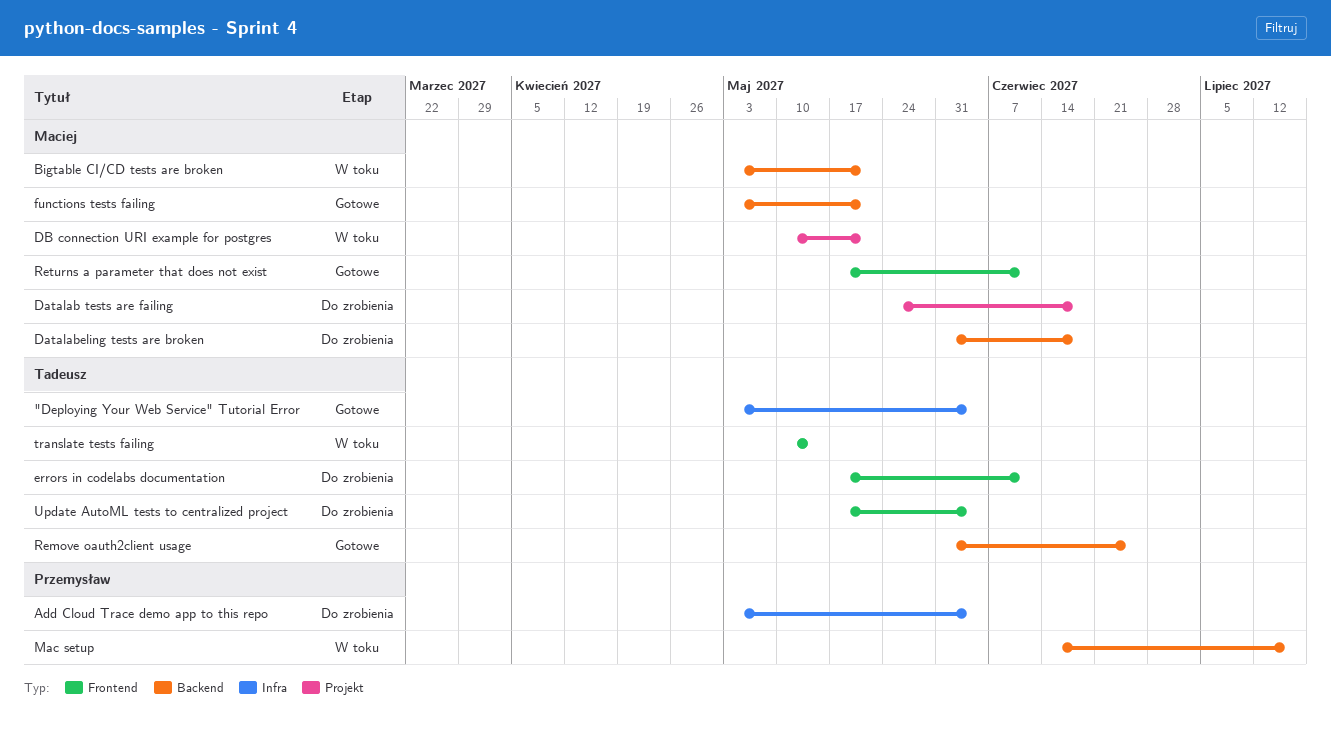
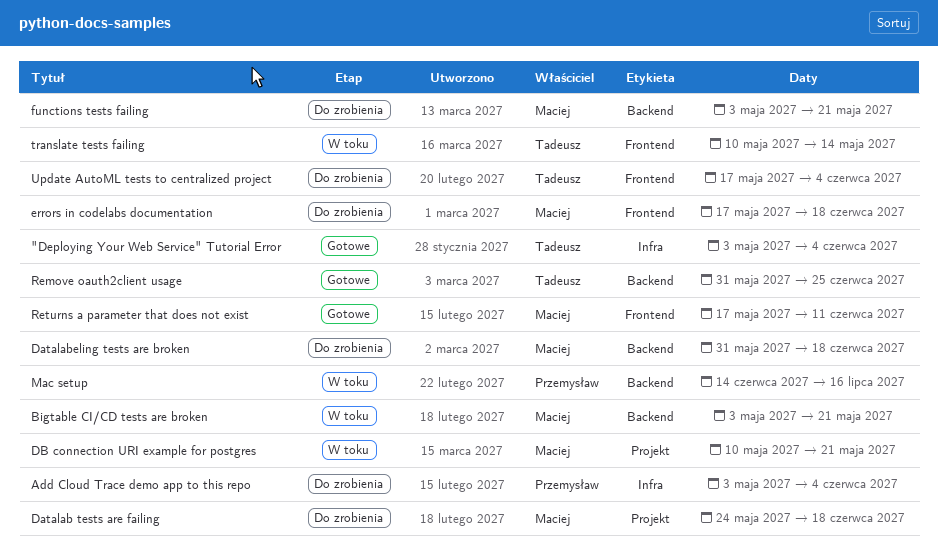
errors in codelabs documentation, owner: Tadeusz -> Maciej
errors in codelabs documentation, due: Jun 11 -> Jun 18
functions tests failing, status: Gotowe -> Do zrobienia

